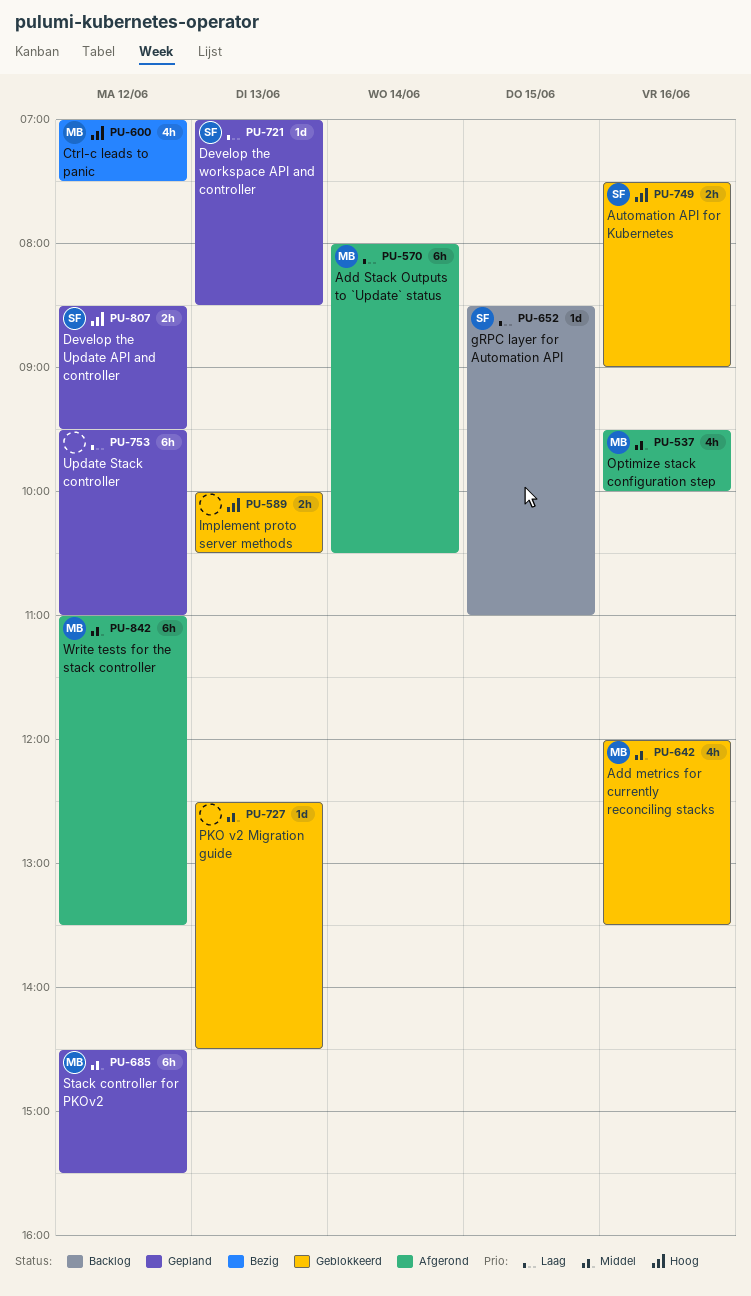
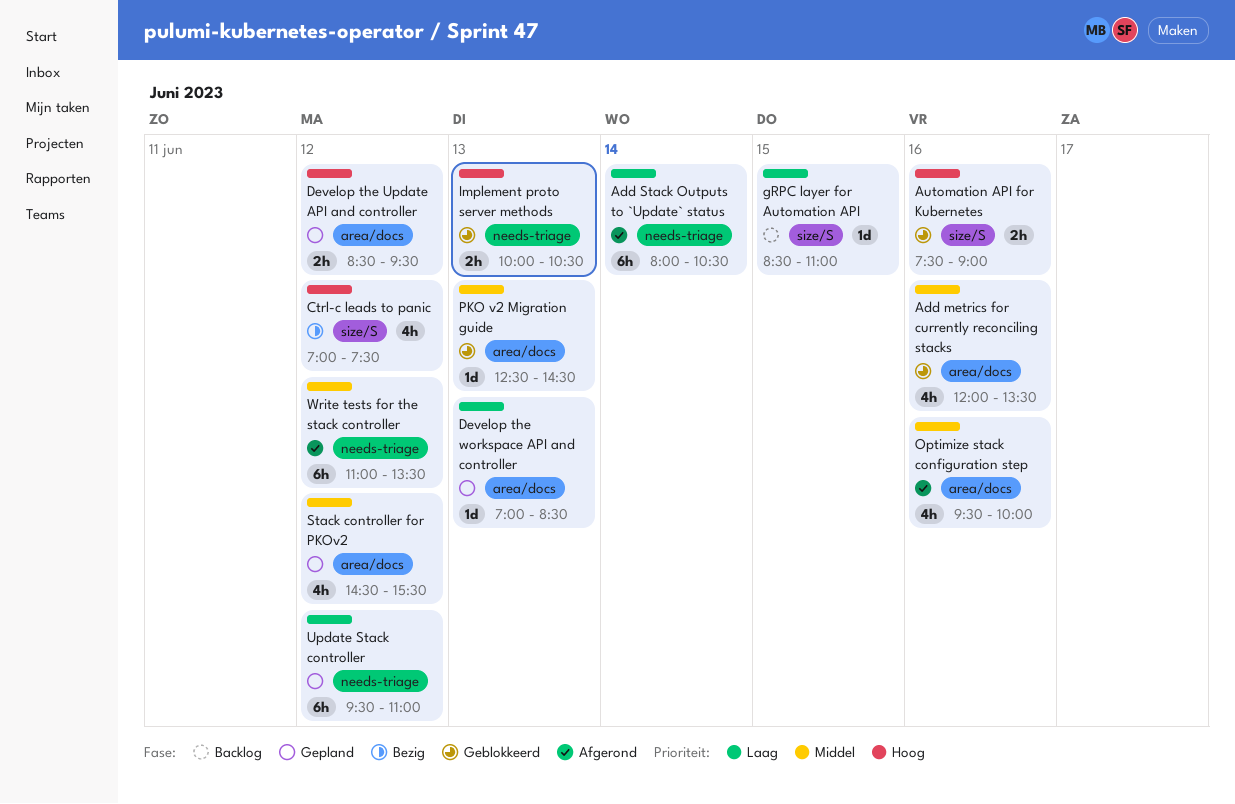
Stack controller for PKOv2, estimate: 6h -> 4h

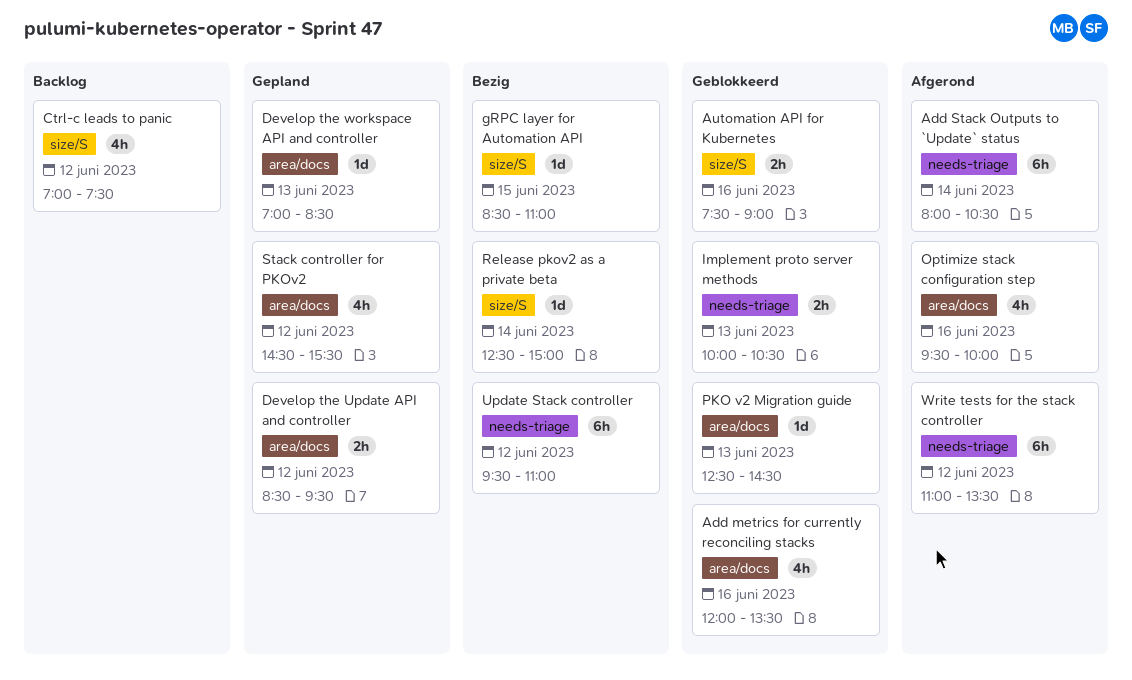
Ctrl-c leads to panic, status: Bezig -> Backlog
gRPC layer for Automation API, status: Backlog -> Bezig
Release pkov2 as a private beta: none -> present
Update Stack controller, status: Gepland -> Bezig

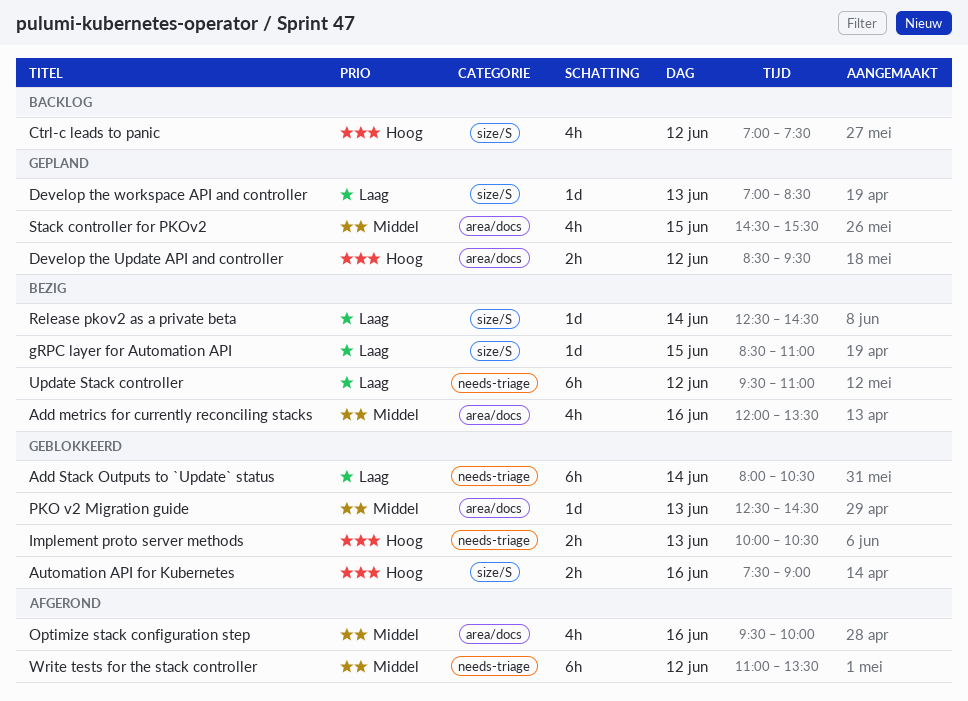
Add metrics for currently reconciling stacks, status: Geblokkeerd -> Bezig
Add Stack Outputs to `Update` status, status: Afgerond -> Geblokkeerd
Develop the workspace API and controller, label: area/docs -> size/S
Release pkov2 as a private beta, ends: 15:00 -> 14:30
Stack controller for PKOv2, day: Jun 12 -> Jun 15

